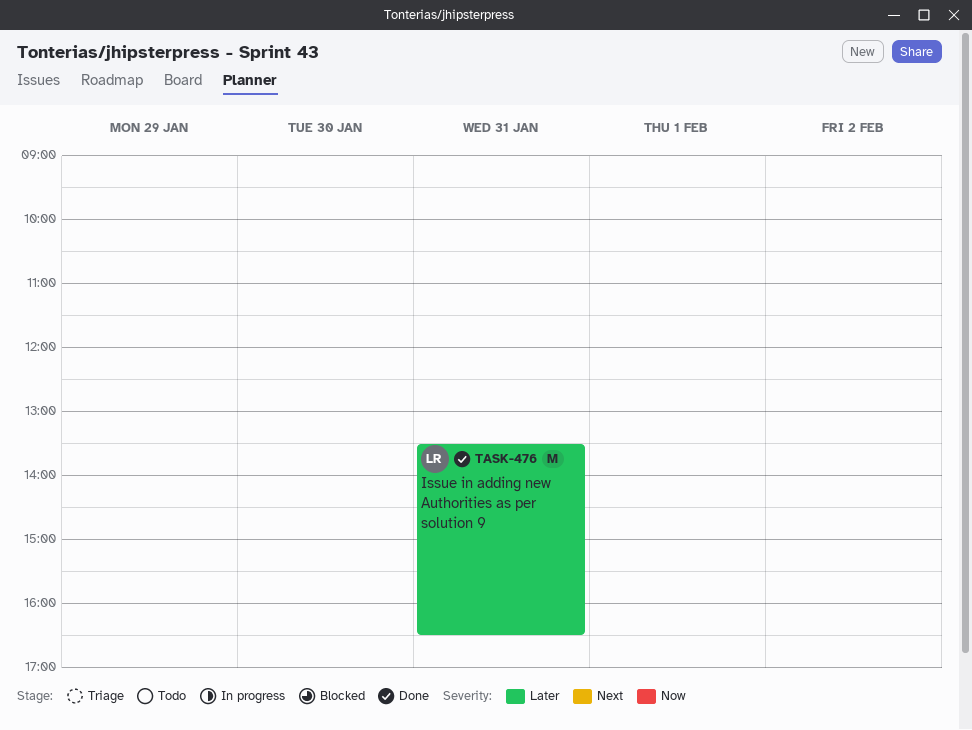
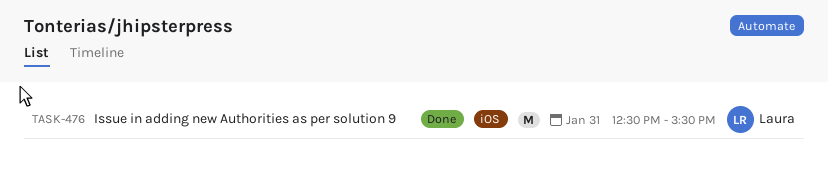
TASK-476, begins: 13:30 -> 12:30
TASK-476, ends: 16:30 -> 15:30

